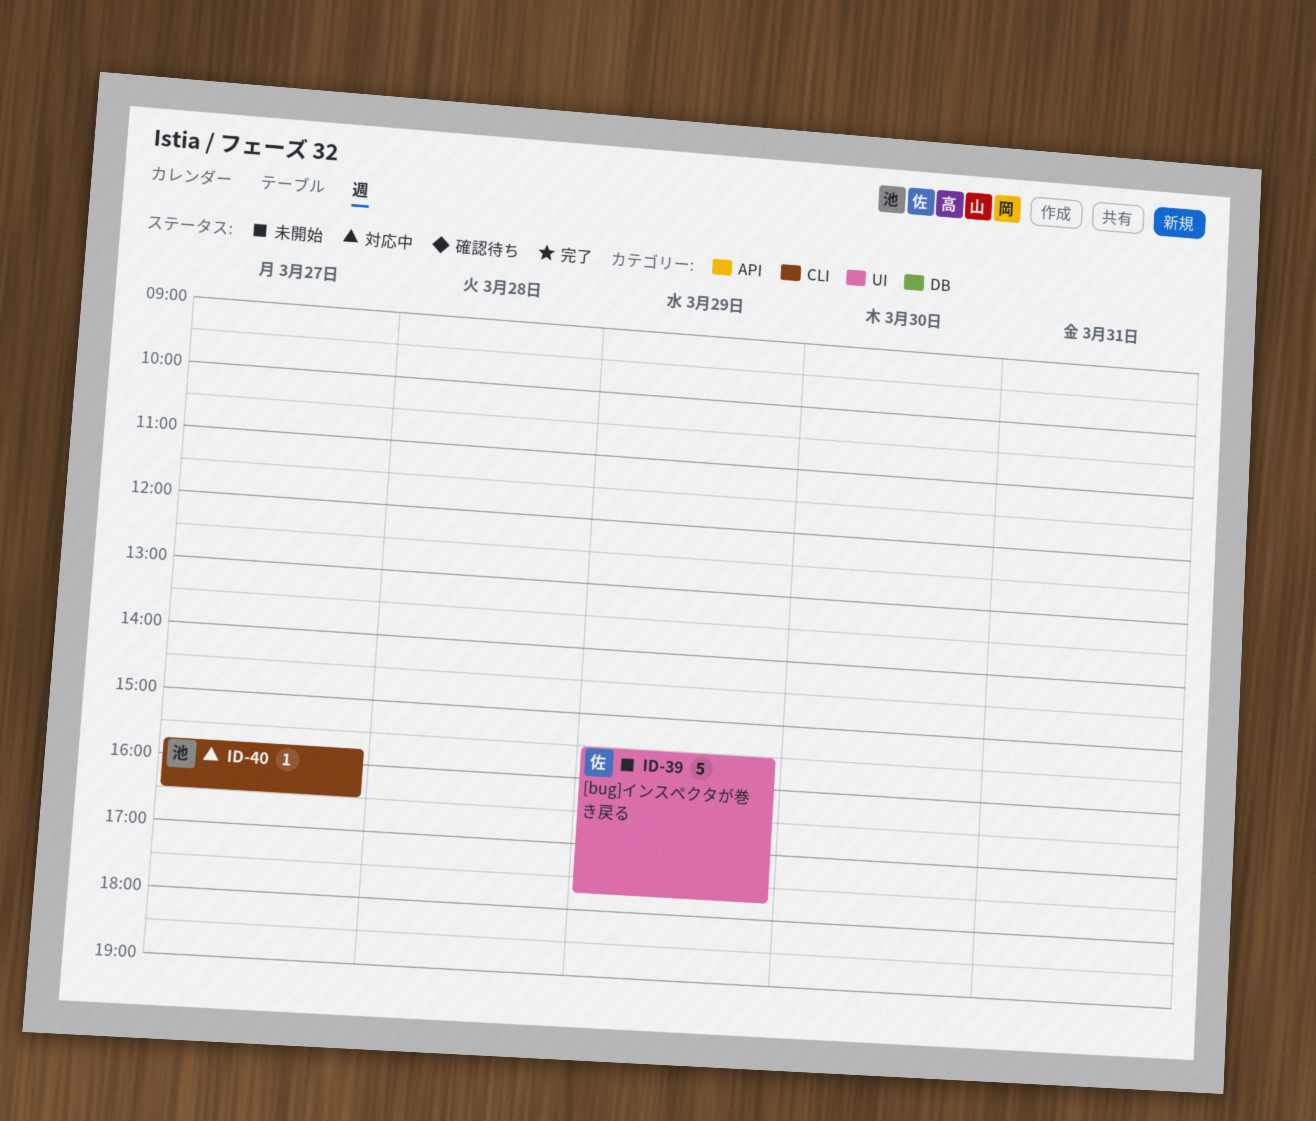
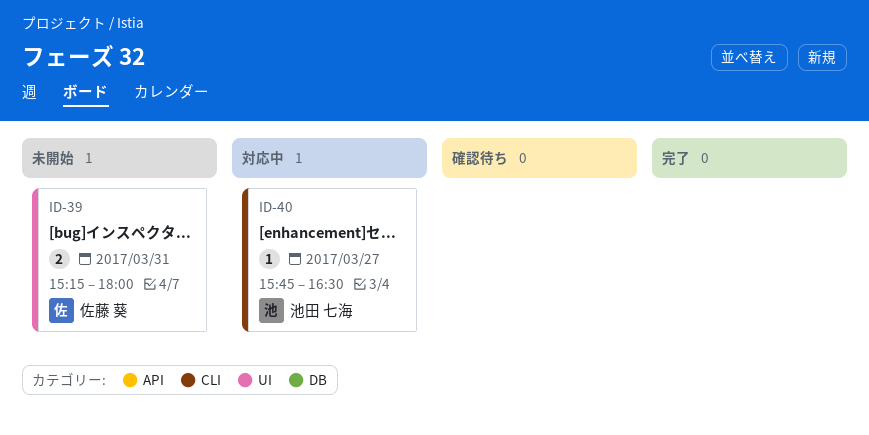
ID-39, estimate: 5 -> 2
ID-39, day: Mar 29 -> Mar 31
ID-39, begins: 15:30 -> 15:15
ID-39, ends: 17:45 -> 18:00

